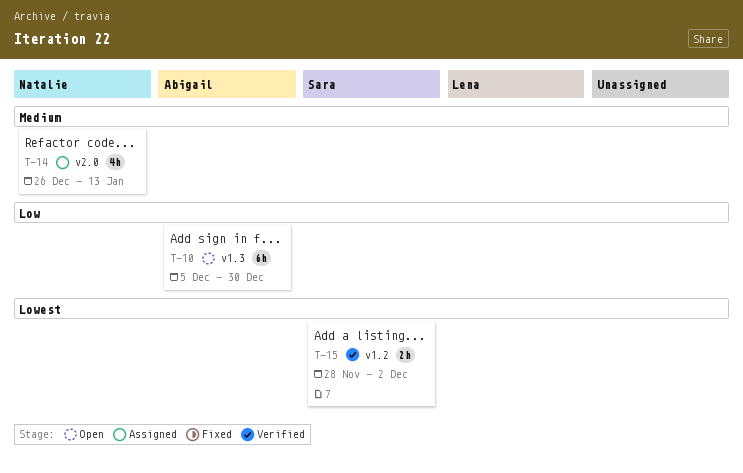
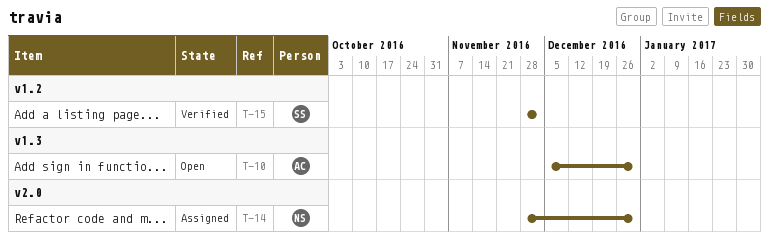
T-14, start: Dec 26 -> Nov 28
T-14, due: Jan 13 -> Dec 30

